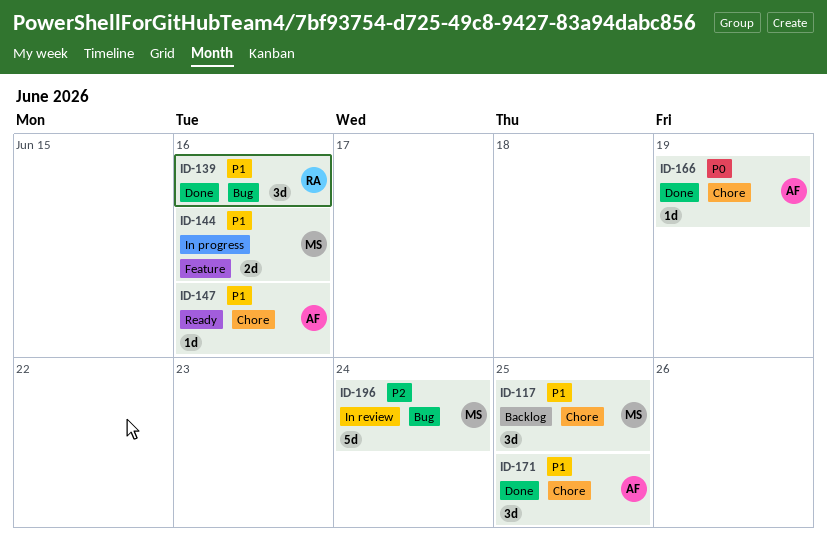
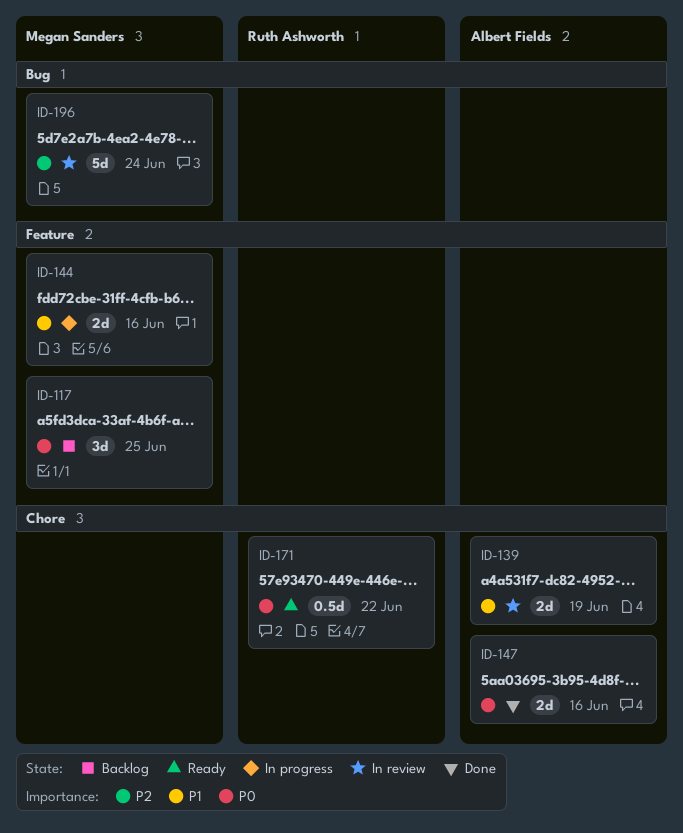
ID-117, priority: P1 -> P0
ID-117, label: Chore -> Feature
ID-139, status: Done -> In review
ID-139, owner: Ruth Ashworth -> Albert Fields
ID-139, label: Bug -> Chore
ID-139, estimate: 3d -> 2d
ID-139, due: Jun 16 -> Jun 19
ID-147, status: Ready -> Done
ID-147, priority: P1 -> P0
ID-147, estimate: 1d -> 2d
ID-166: present -> none
ID-171, status: Done -> Ready
ID-171, owner: Albert Fields -> Ruth Ashworth
ID-171, priority: P1 -> P0
ID-171, estimate: 3d -> 0.5d
ID-171, due: Jun 25 -> Jun 22

